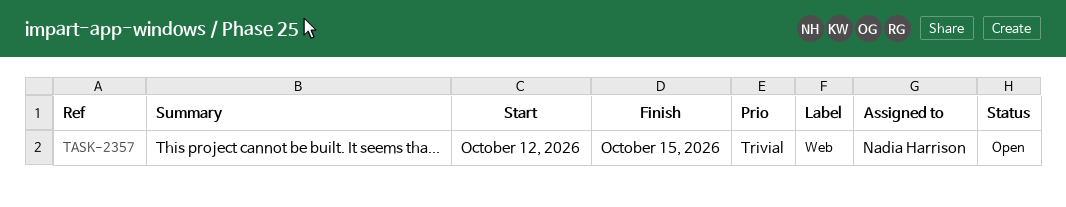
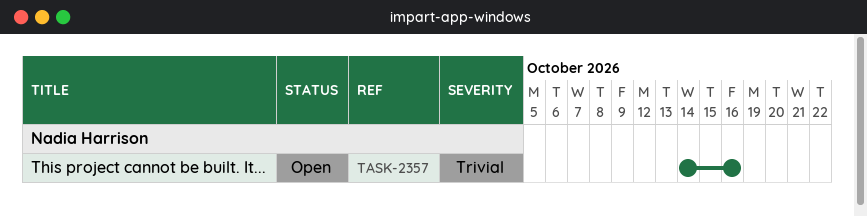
TASK-2357, start: Oct 12 -> Oct 14
TASK-2357, due: Oct 15 -> Oct 16

